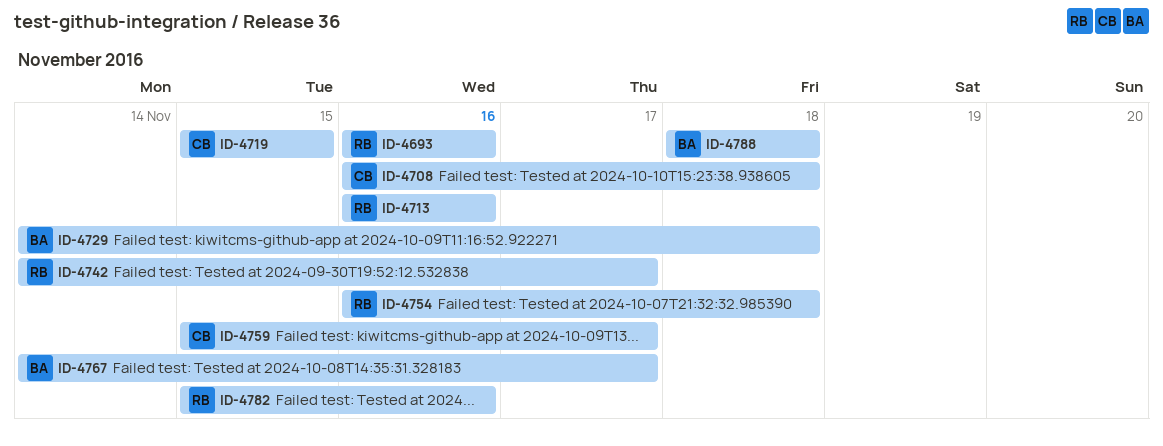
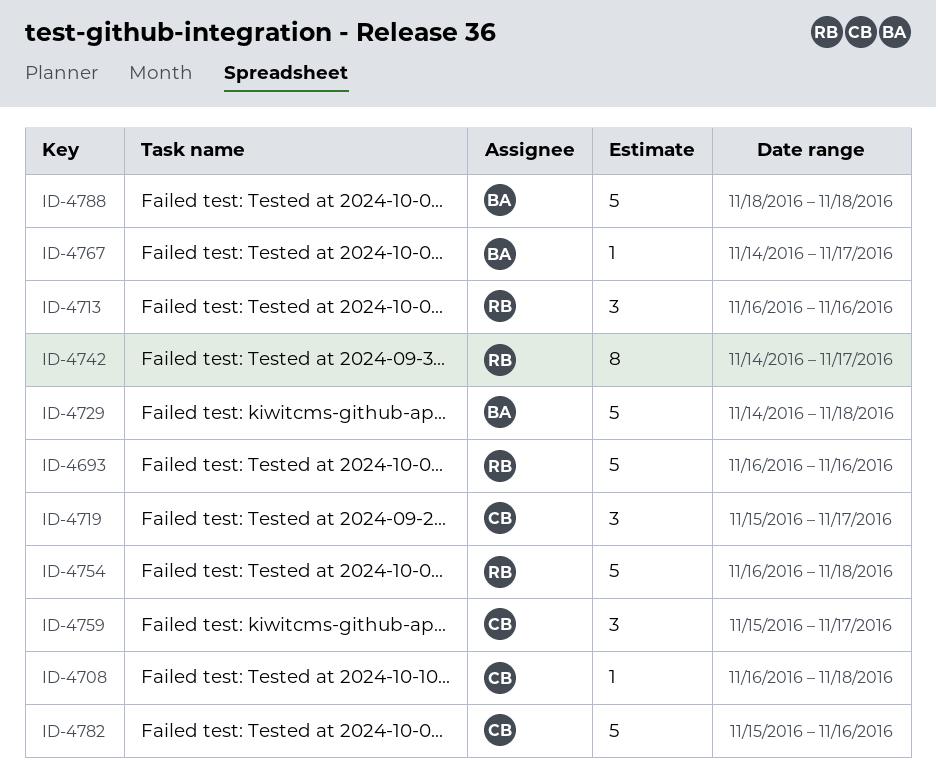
ID-4719, due: Nov 15 -> Nov 17
ID-4782, owner: RB -> CB

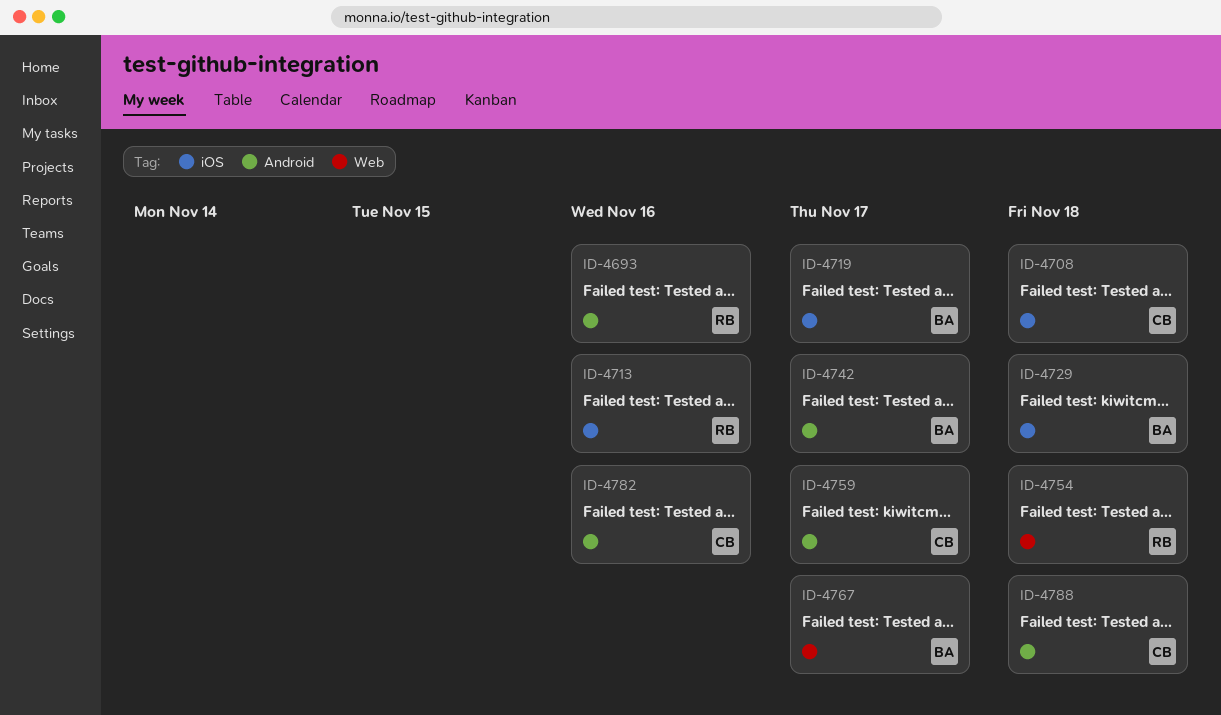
ID-4719, owner: CB -> BA
ID-4742, owner: RB -> BA
ID-4788, owner: BA -> CB

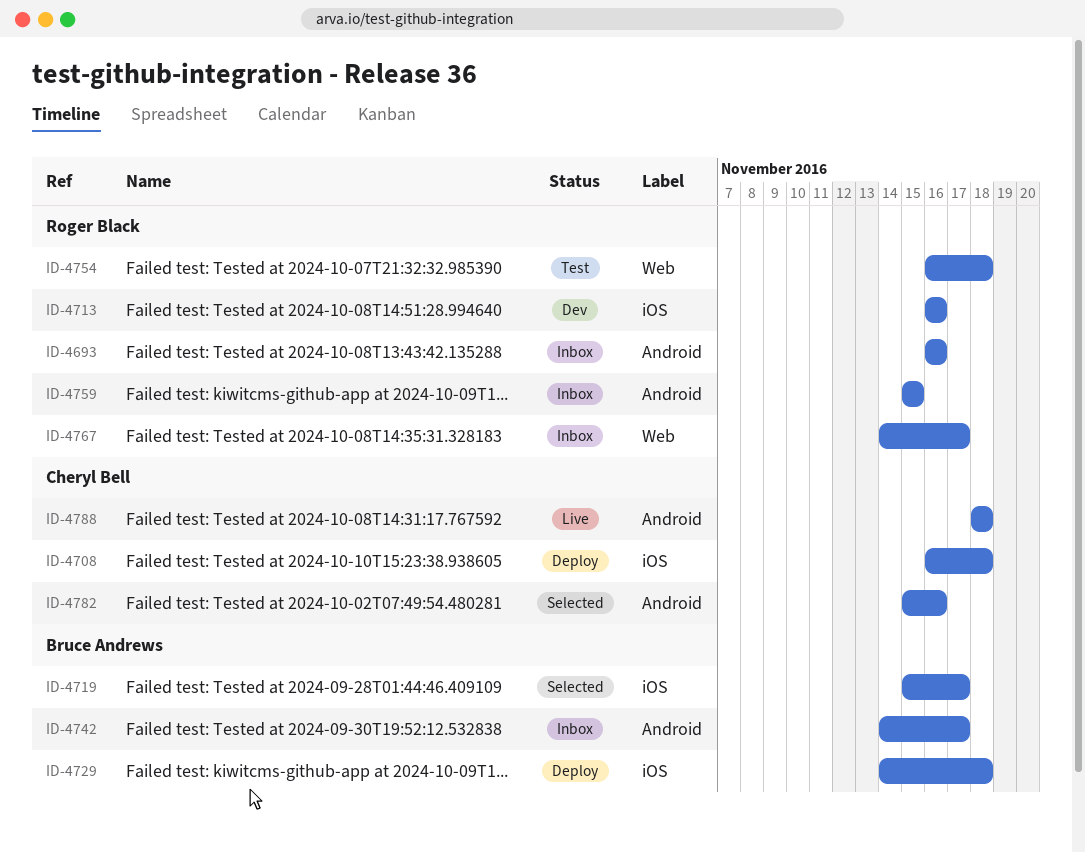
ID-4759, owner: Cheryl Bell -> Roger Black
ID-4759, due: Nov 17 -> Nov 15
ID-4767, owner: Bruce Andrews -> Roger Black

